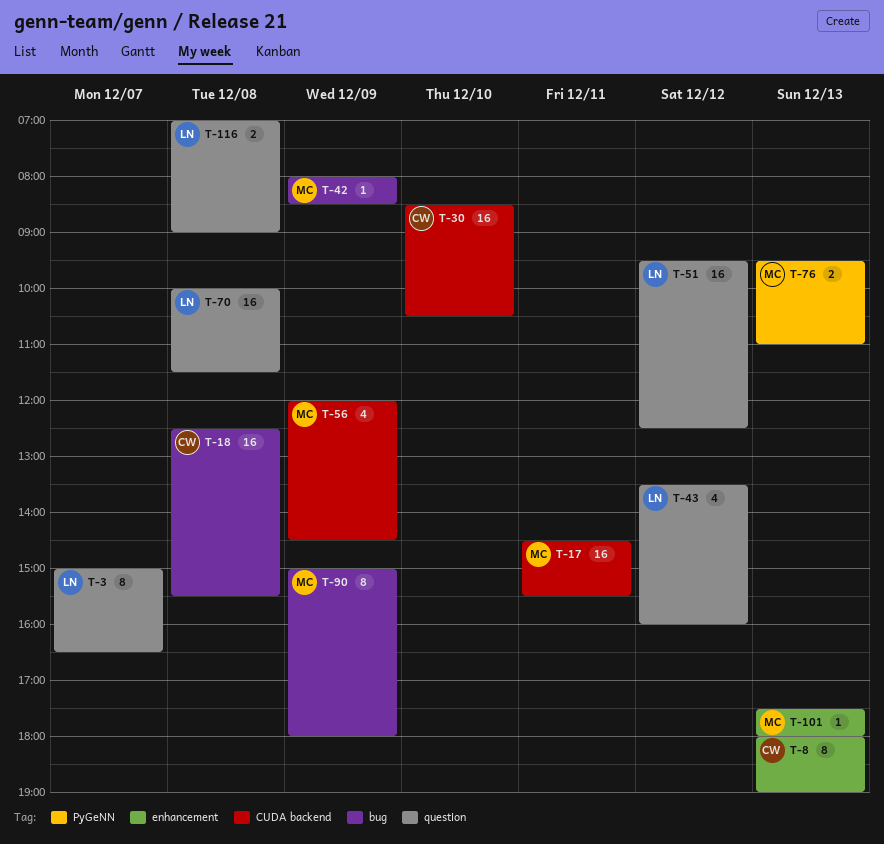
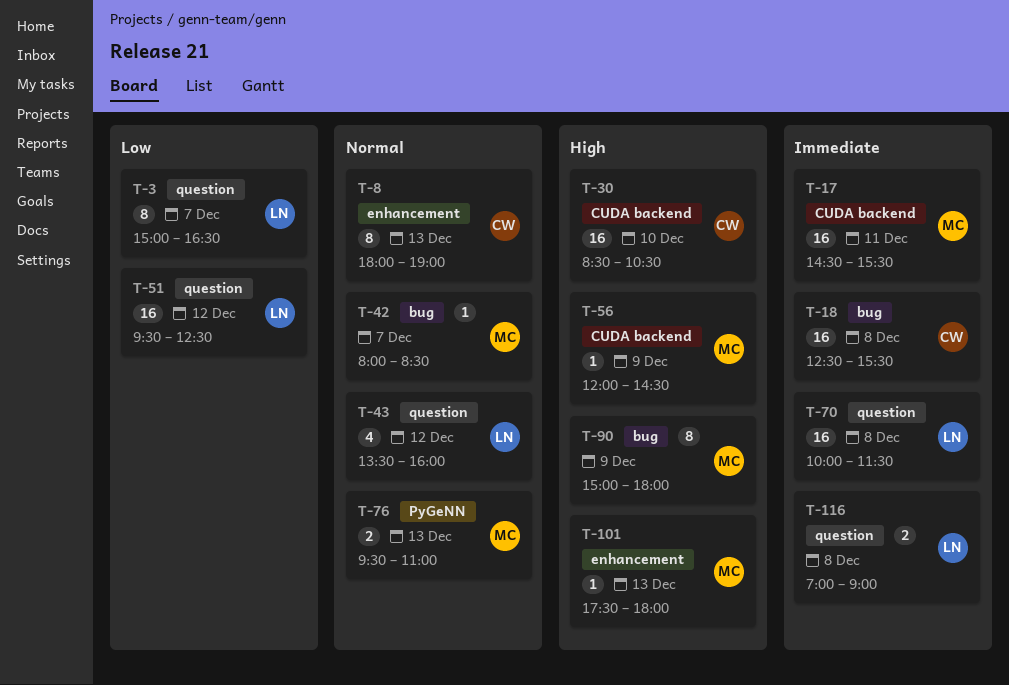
T-42, day: Dec 9 -> Dec 7
T-56, estimate: 4 -> 1

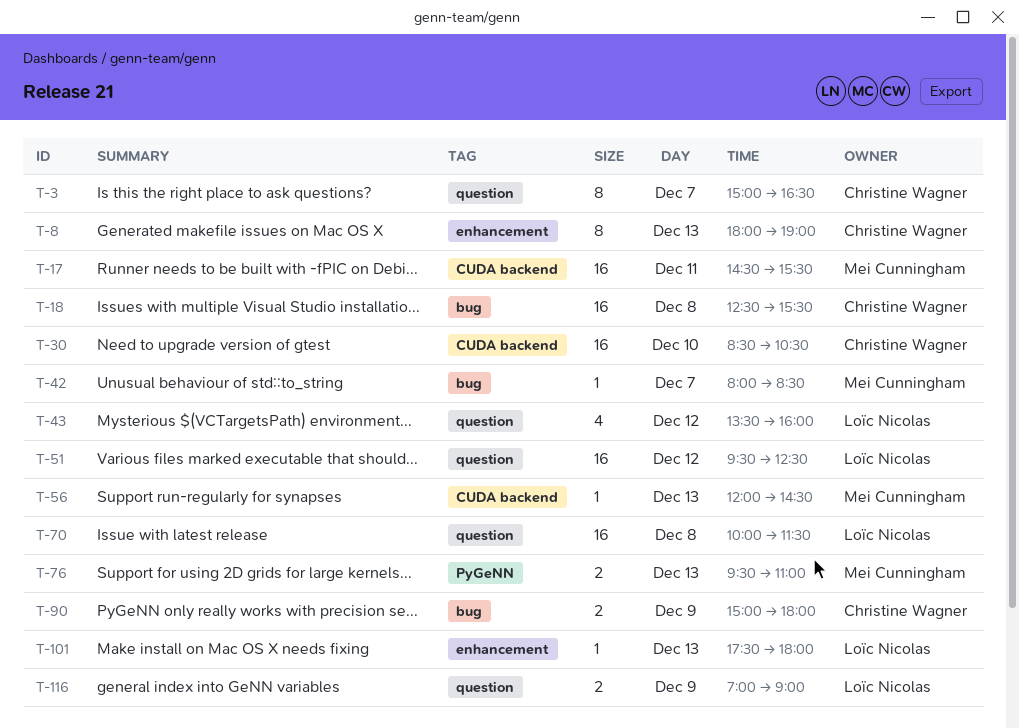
T-3, owner: Loïc Nicolas -> Christine Wagner
T-56, day: Dec 9 -> Dec 13
T-90, owner: Mei Cunningham -> Christine Wagner
T-90, estimate: 8 -> 2
T-101, owner: Mei Cunningham -> Loïc Nicolas
T-116, day: Dec 8 -> Dec 9

